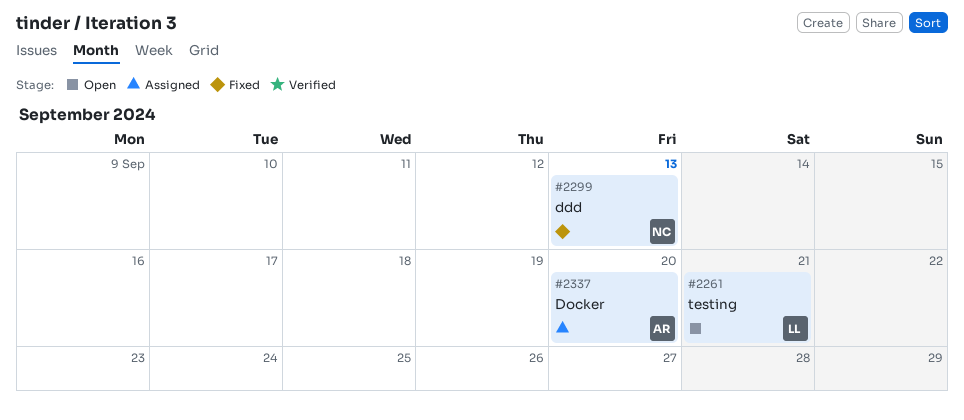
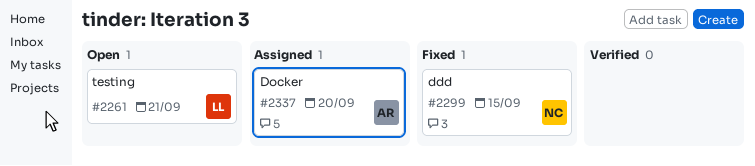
#2299, due: Sep 13 -> Sep 15

